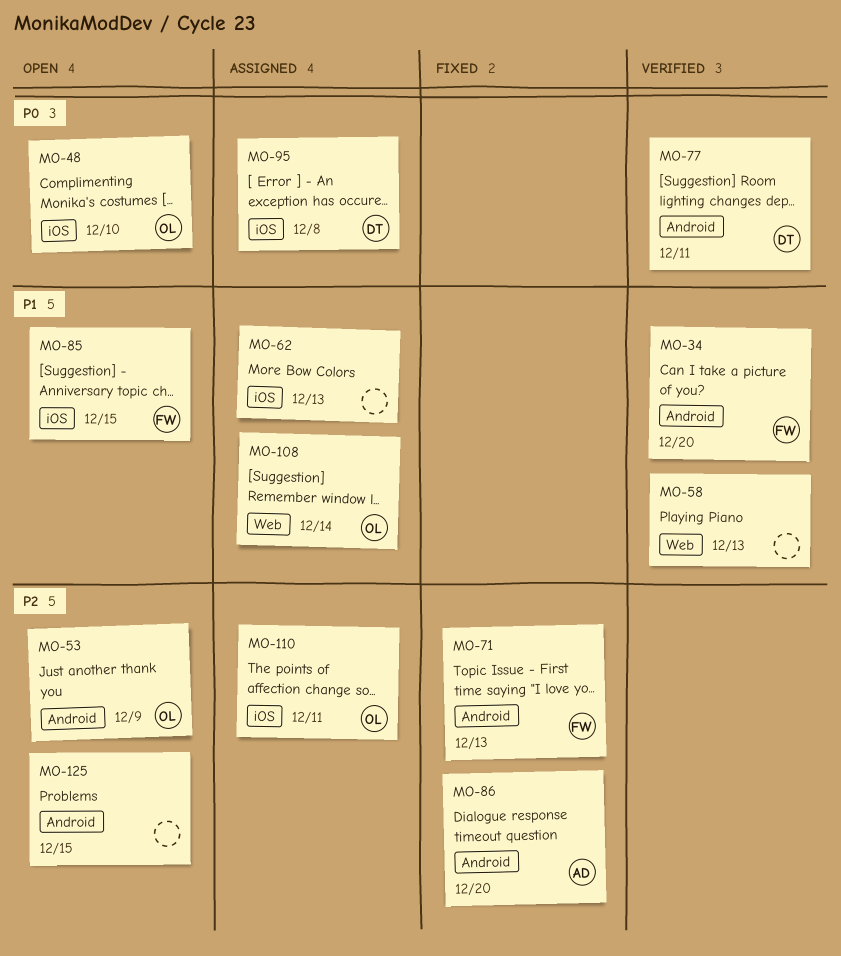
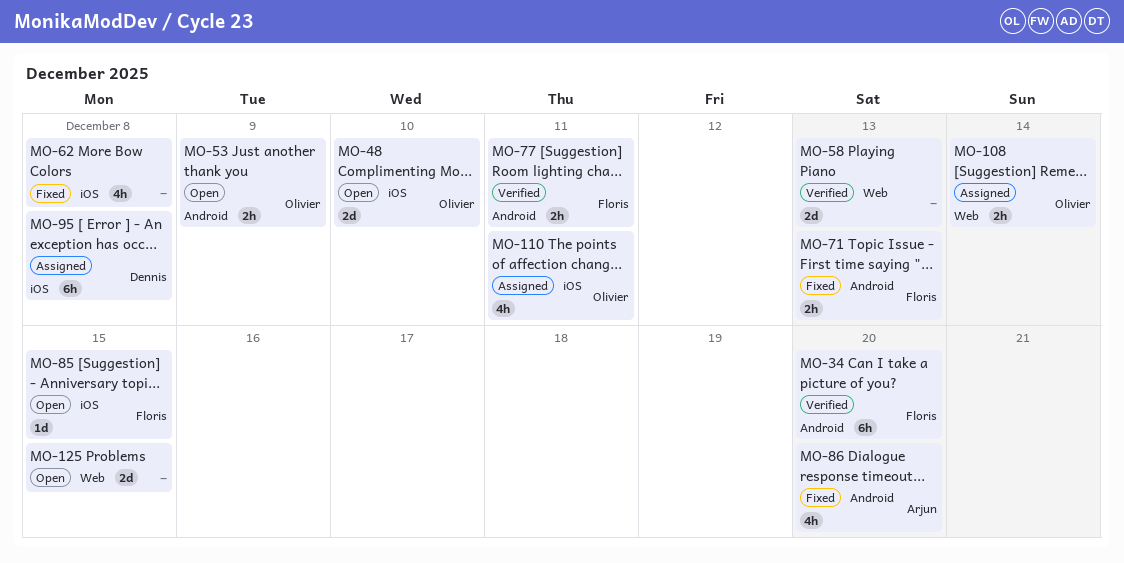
MO-62, status: Assigned -> Fixed
MO-62, due: Dec 13 -> Dec 8
MO-77, owner: Dennis -> Floris
MO-125, label: Android -> Web

